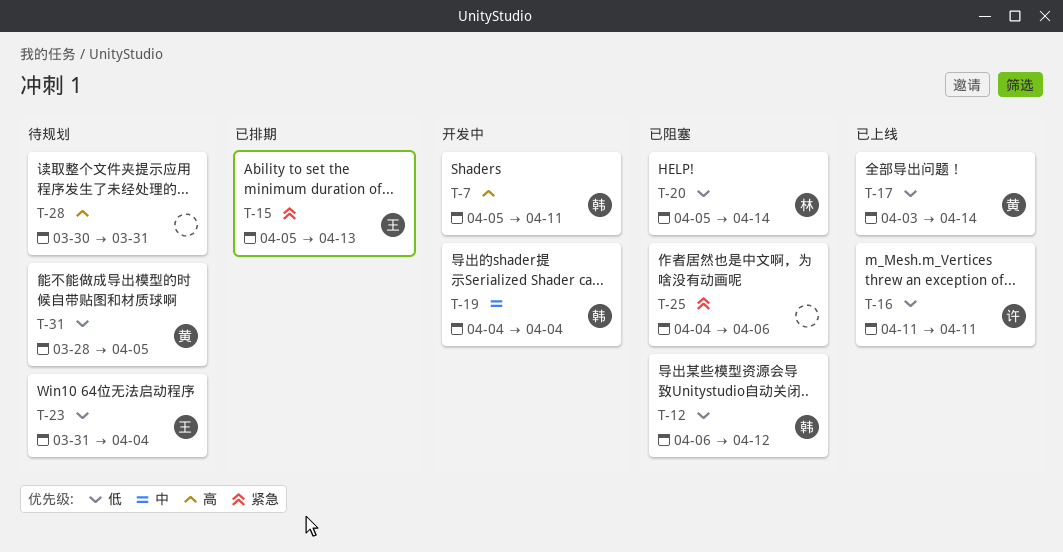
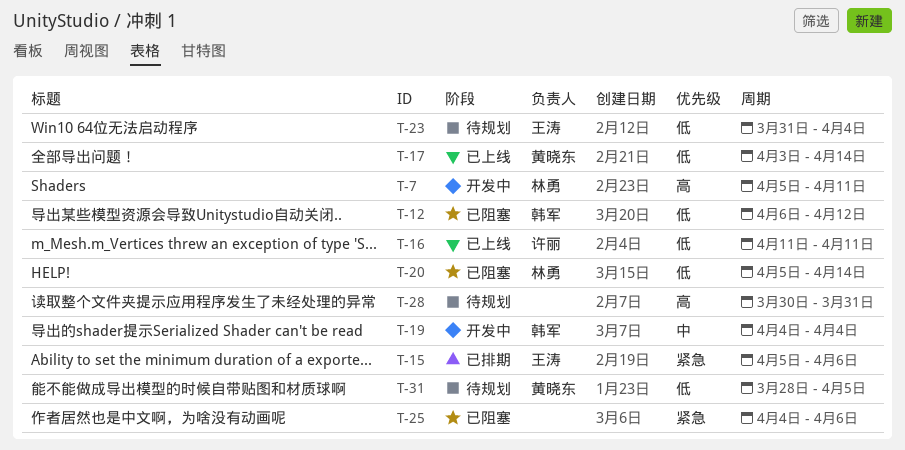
T-7, owner: 韩军 -> 林勇
T-15, due: Apr 13 -> Apr 6

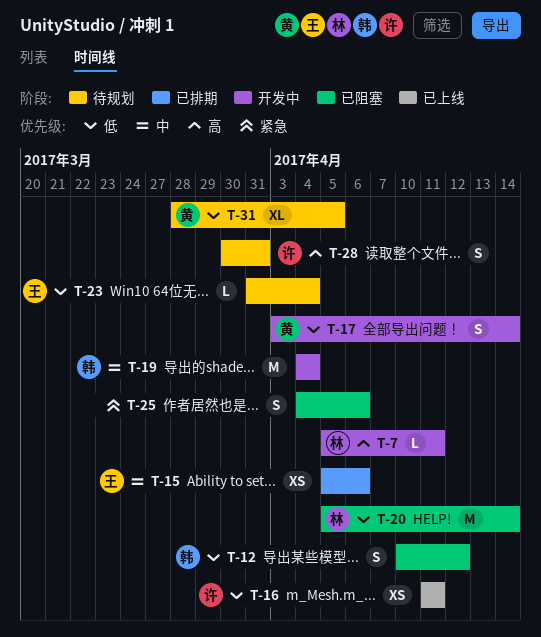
T-12, start: Apr 6 -> Apr 10
T-15, priority: 紧急 -> 中
T-17, status: 已上线 -> 开发中
T-28, owner: none -> 许丽

